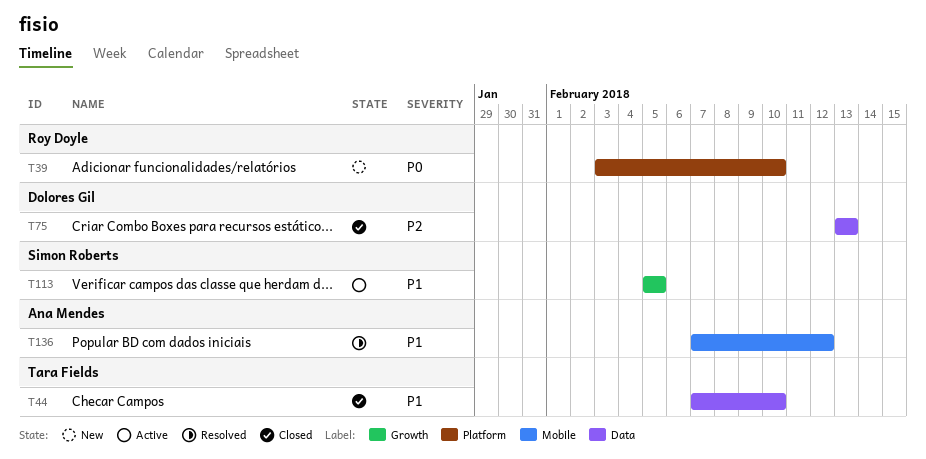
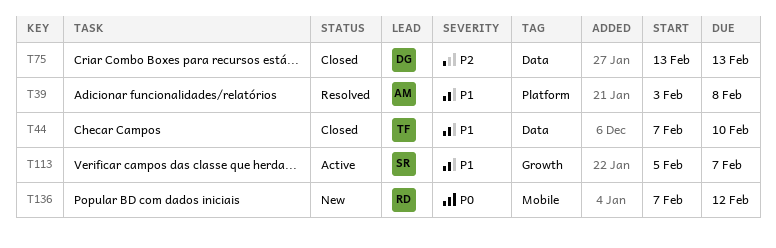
T39, status: New -> Resolved
T39, owner: Roy Doyle -> Ana Mendes
T39, priority: P0 -> P1
T39, due: Feb 10 -> Feb 8
T113, due: Feb 5 -> Feb 7
T136, status: Resolved -> New
T136, owner: Ana Mendes -> Roy Doyle
T136, priority: P1 -> P0

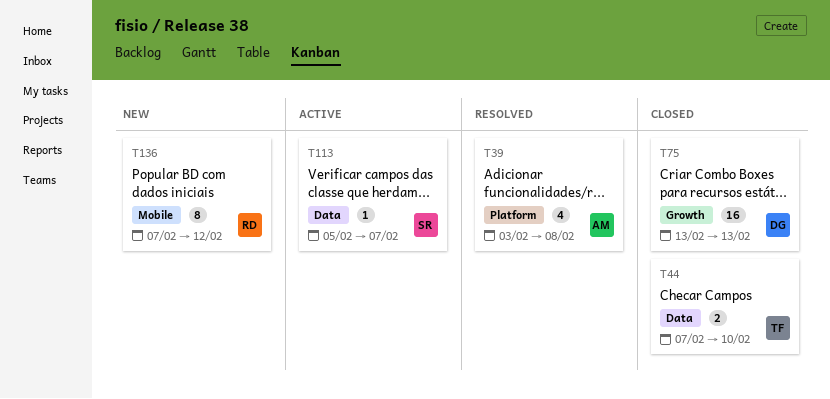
T75, label: Data -> Growth
T113, label: Growth -> Data

